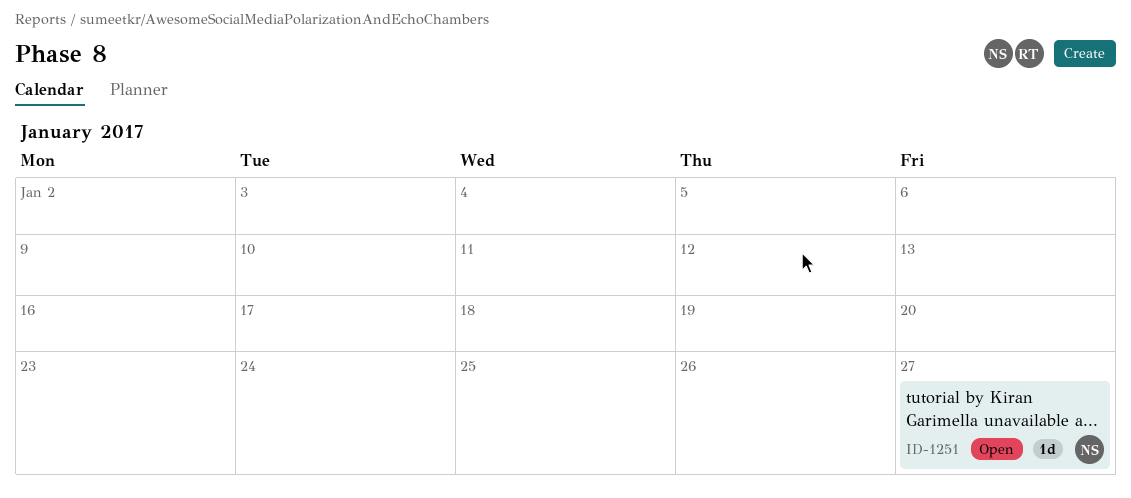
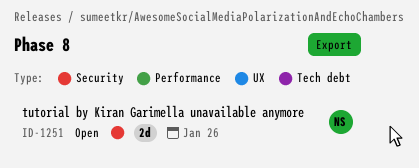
ID-1251, estimate: 1d -> 2d
ID-1251, due: Jan 27 -> Jan 26

